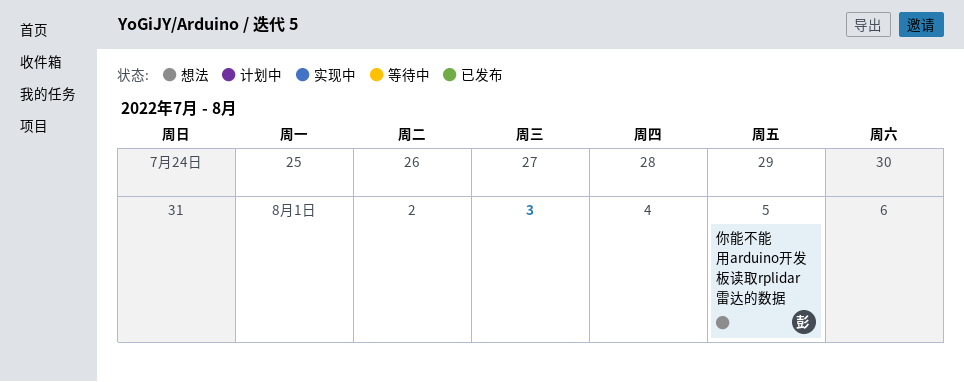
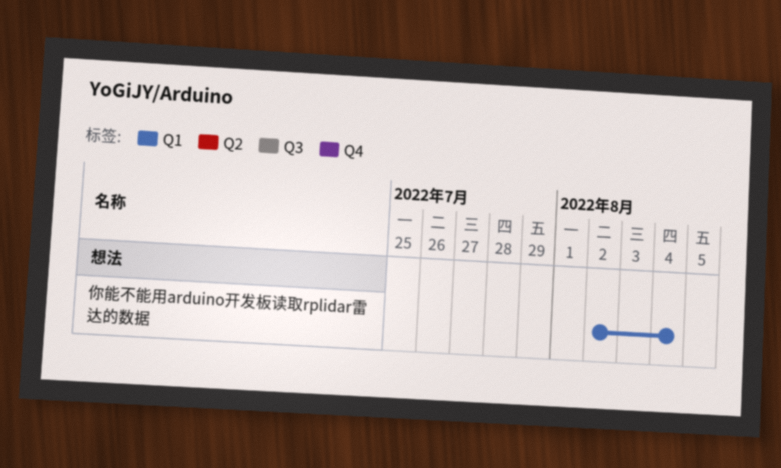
你能不能用arduino开发板读取rplidar雷达的数据, due: Aug 5 -> Aug 4

